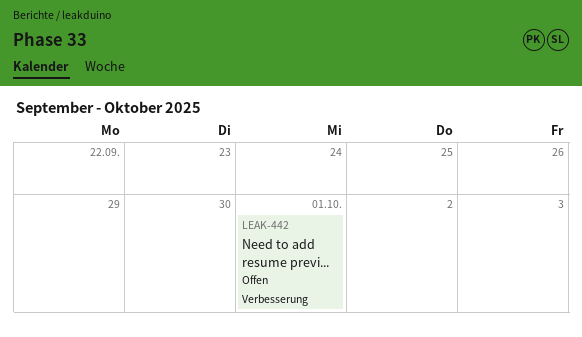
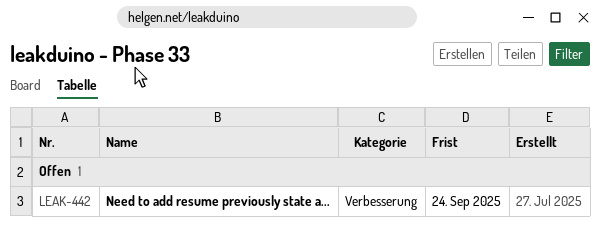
LEAK-442, due: Oct 1 -> Sep 24

